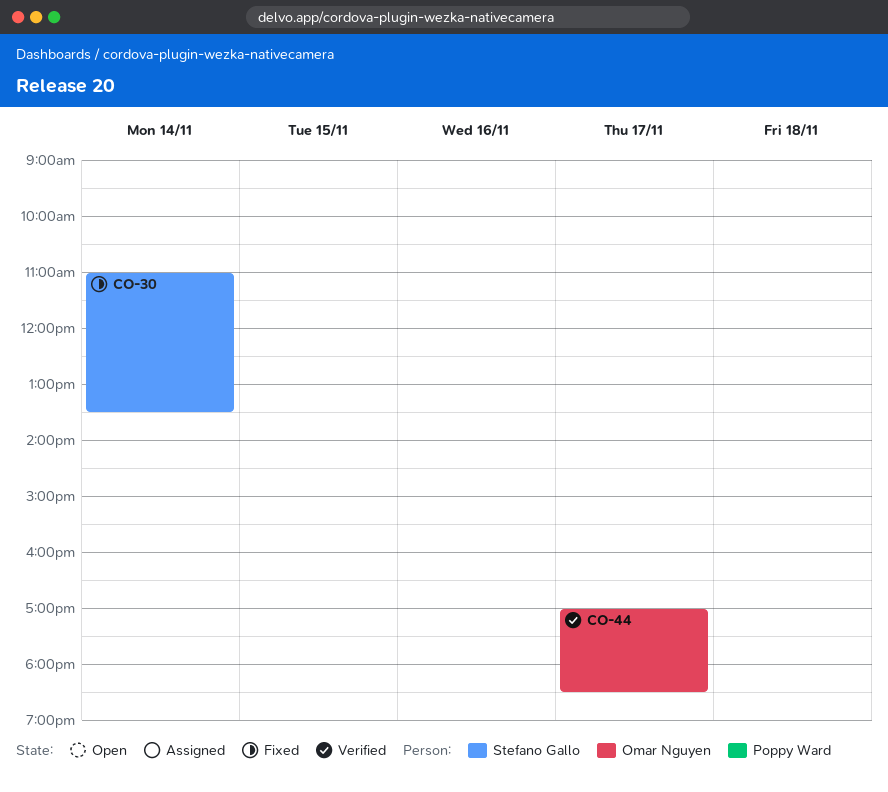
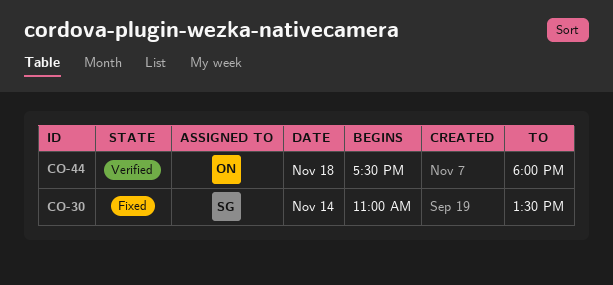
CO-44, day: Nov 17 -> Nov 18
CO-44, begins: 17:00 -> 17:30
CO-44, ends: 18:30 -> 18:00

